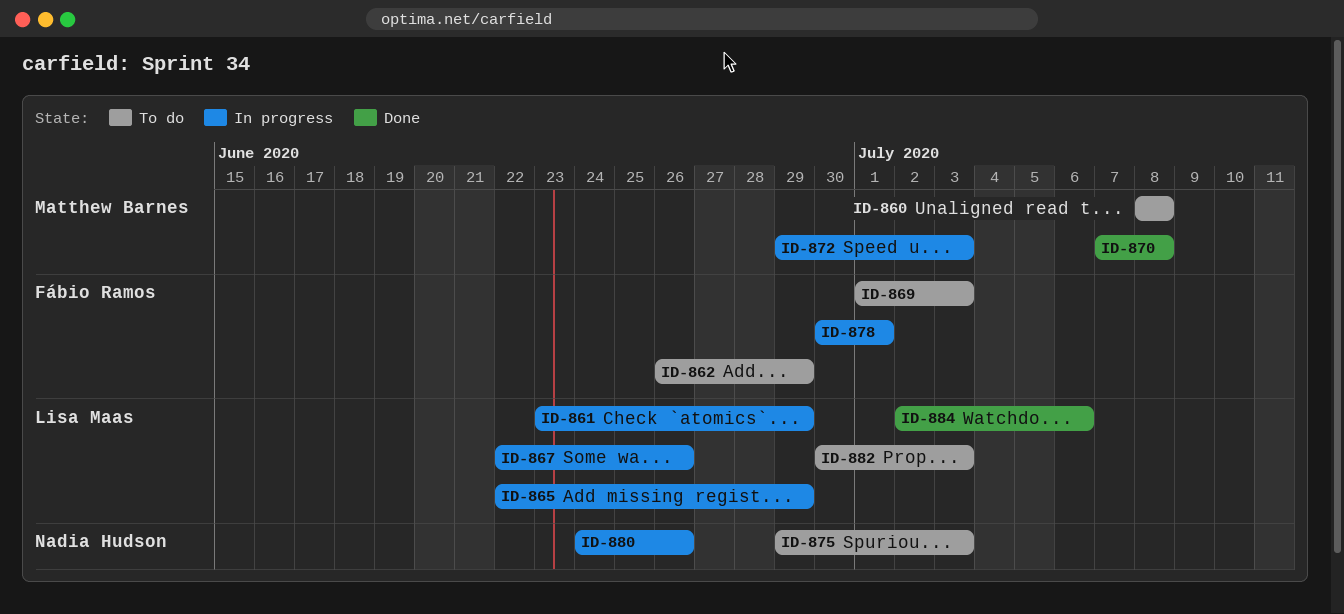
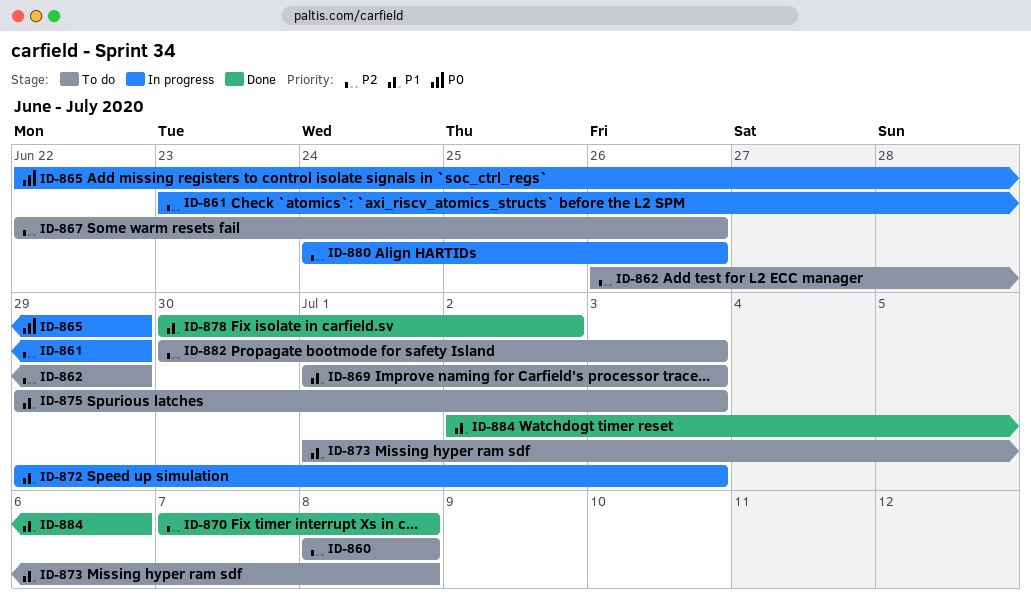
ID-867, status: In progress -> To do
ID-873: none -> present
ID-878, status: In progress -> Done
ID-878, due: Jul 1 -> Jul 2

